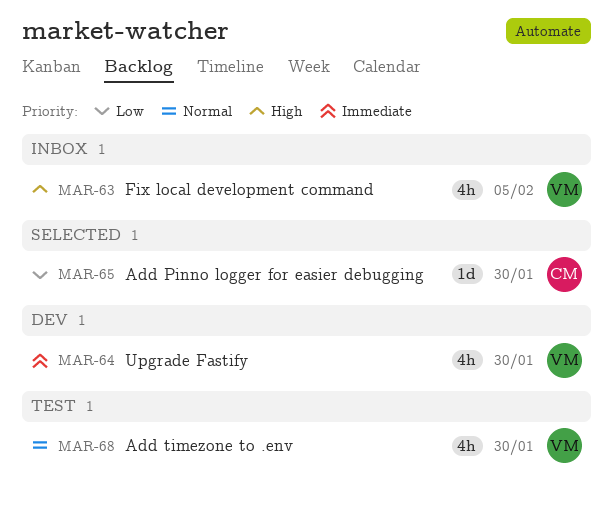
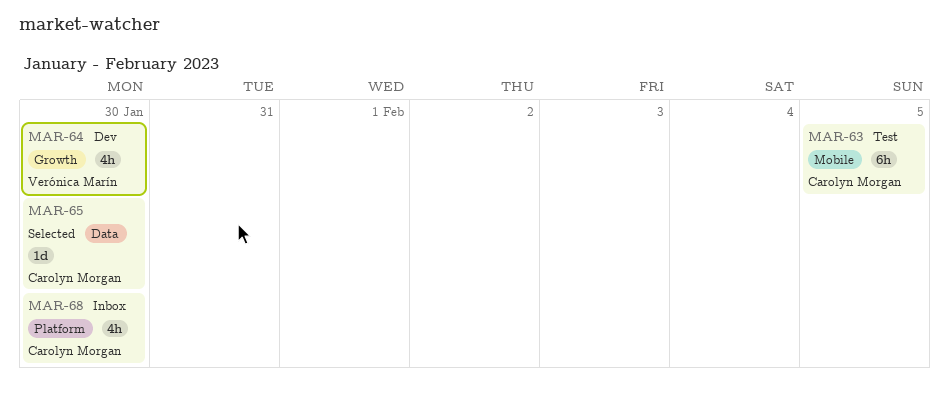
MAR-63, status: Inbox -> Test
MAR-63, owner: Verónica Marín -> Carolyn Morgan
MAR-63, estimate: 4h -> 6h
MAR-68, status: Test -> Inbox
MAR-68, owner: Verónica Marín -> Carolyn Morgan

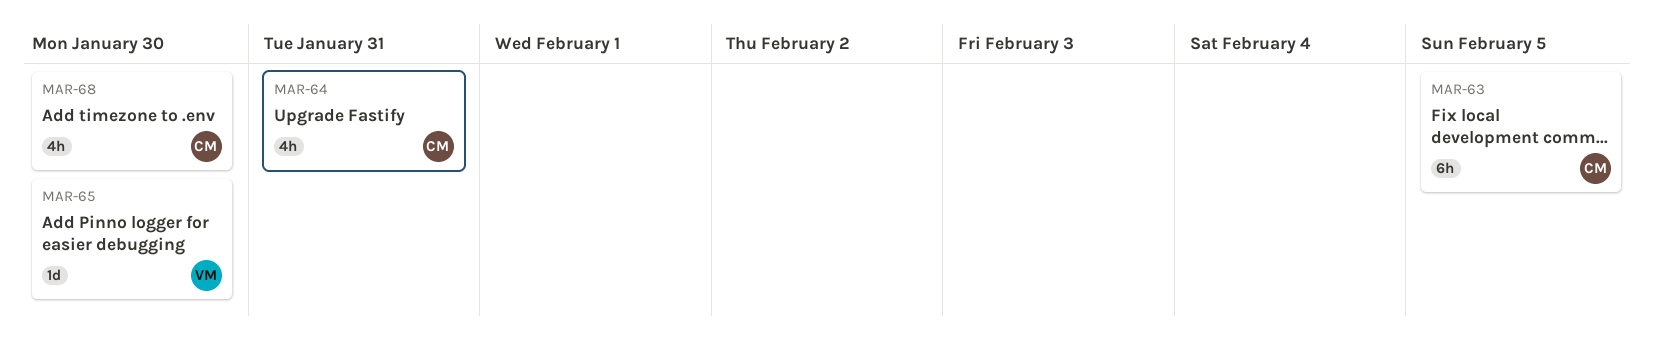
MAR-64, owner: Verónica Marín -> Carolyn Morgan
MAR-64, due: Jan 30 -> Jan 31
MAR-65, owner: Carolyn Morgan -> Verónica Marín

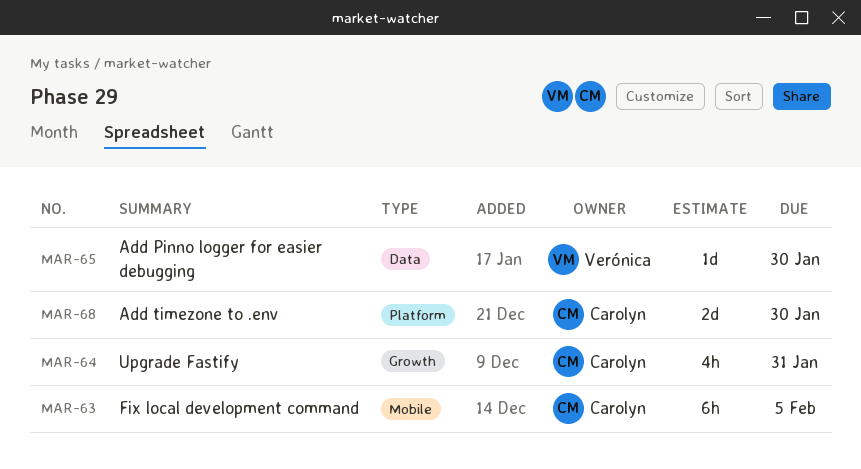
MAR-68, estimate: 4h -> 2d

